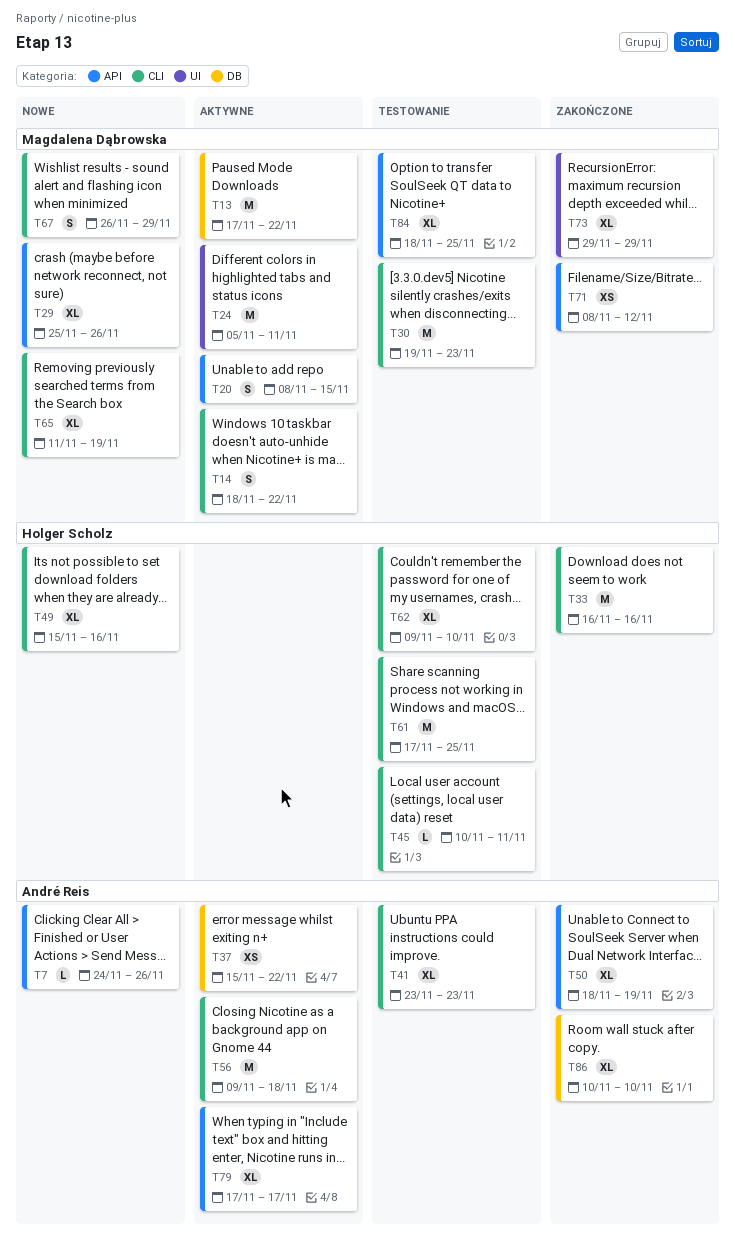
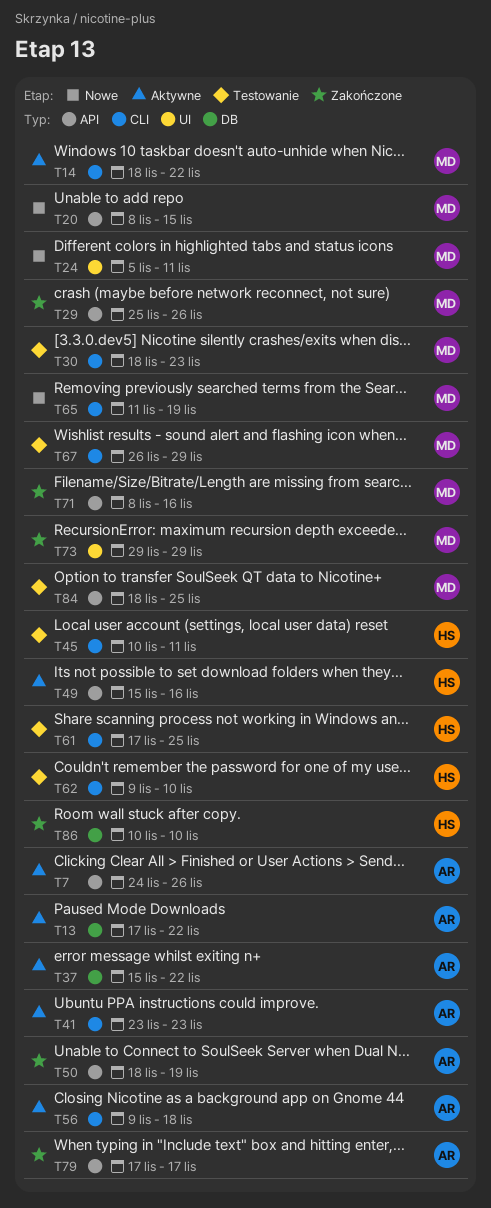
T7, status: Nowe -> Aktywne
T13, owner: Magdalena Dąbrowska -> André Reis
T20, status: Aktywne -> Nowe
T24, status: Aktywne -> Nowe
T29, status: Nowe -> Zakończone
T30, start: Nov 19 -> Nov 18
T33: present -> none
T41, status: Testowanie -> Aktywne
T49, status: Nowe -> Aktywne
T49, label: CLI -> API
T67, status: Nowe -> Testowanie
T71, due: Nov 12 -> Nov 16
T79, status: Aktywne -> Zakończone
T86, owner: André Reis -> Holger Scholz

